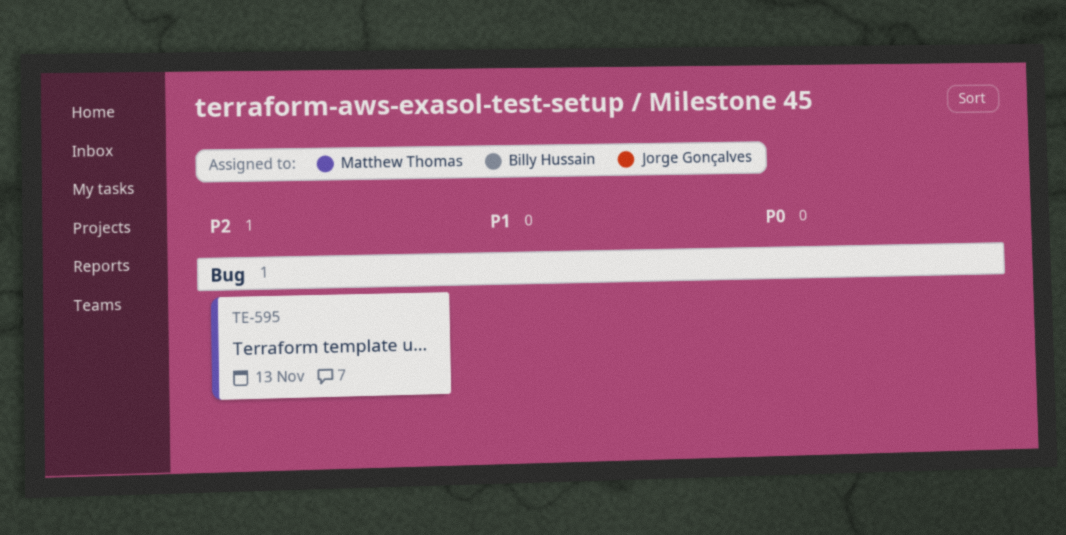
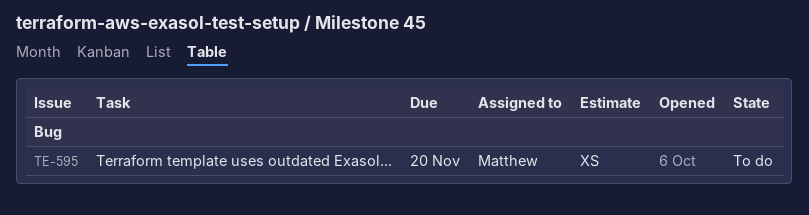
TE-595, due: Nov 13 -> Nov 20

